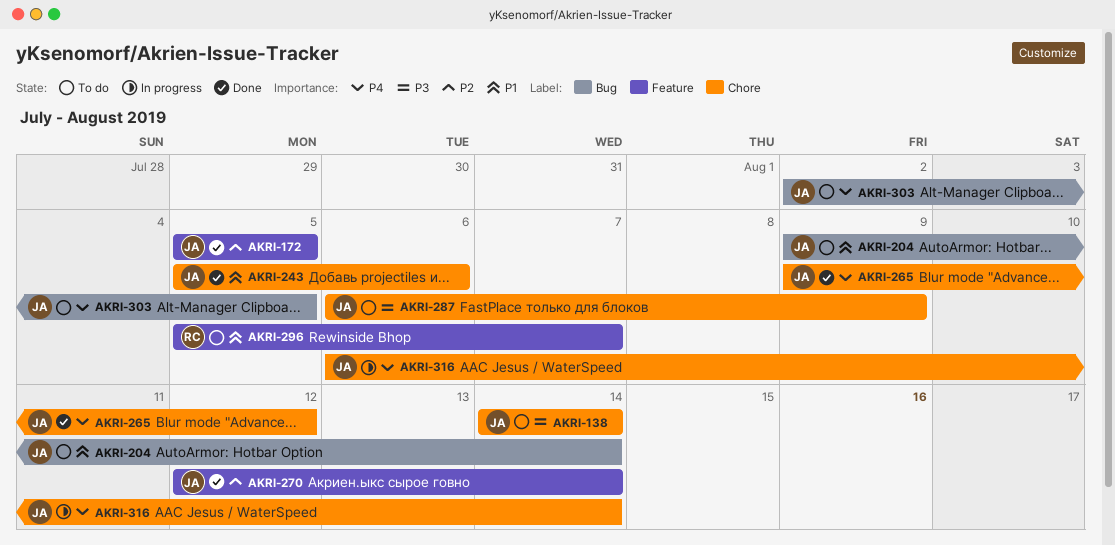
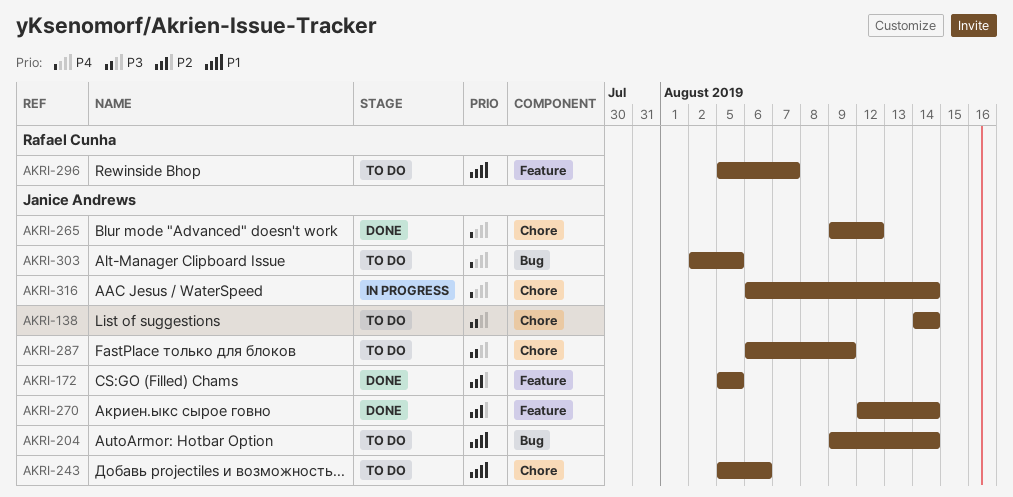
AKRI-243, status: Done -> To do

